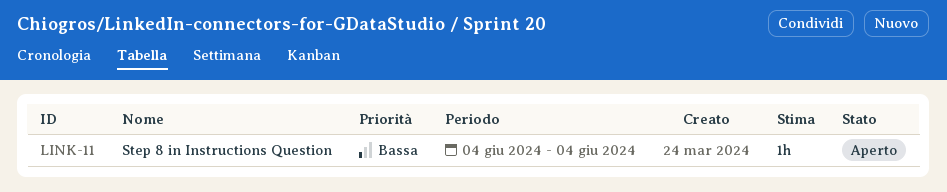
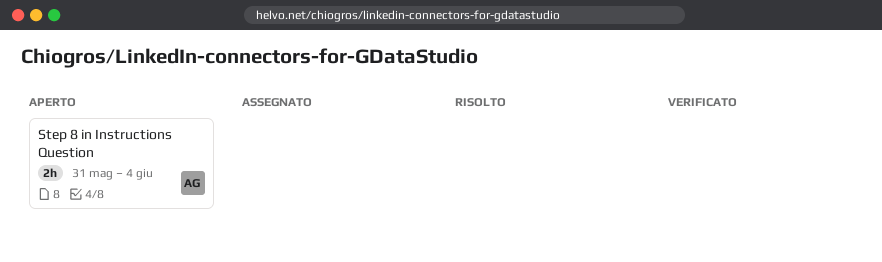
Step 8 in Instructions Question, estimate: 1h -> 2h
Step 8 in Instructions Question, start: Jun 4 -> May 31

